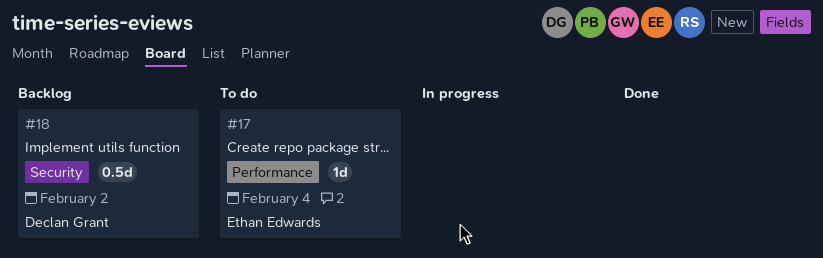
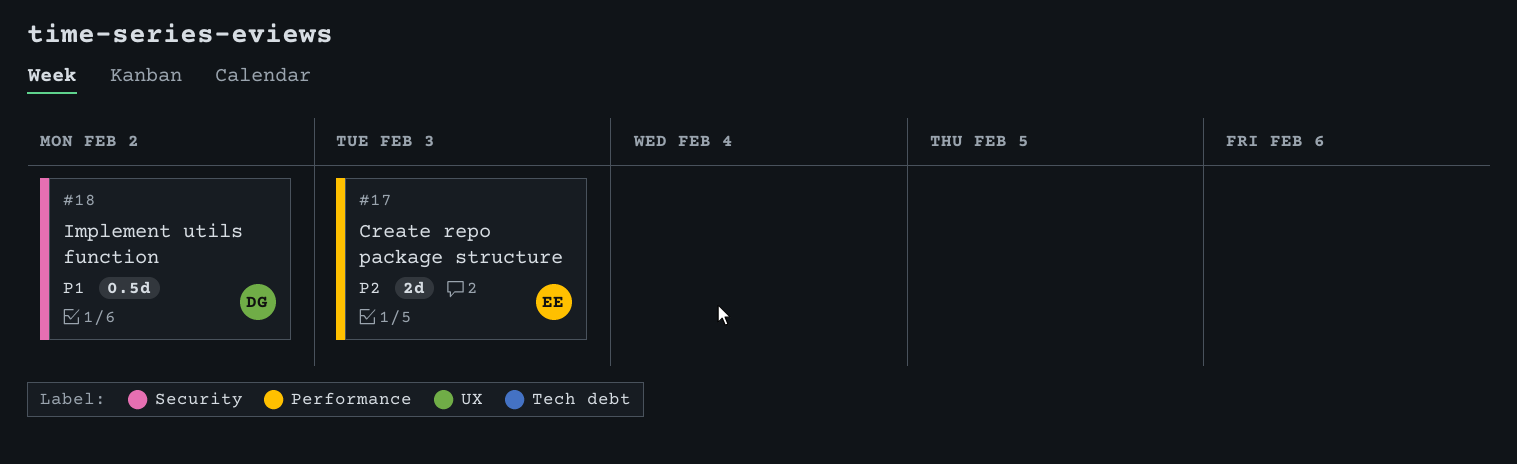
#17, estimate: 1d -> 2d
#17, due: Feb 4 -> Feb 3

